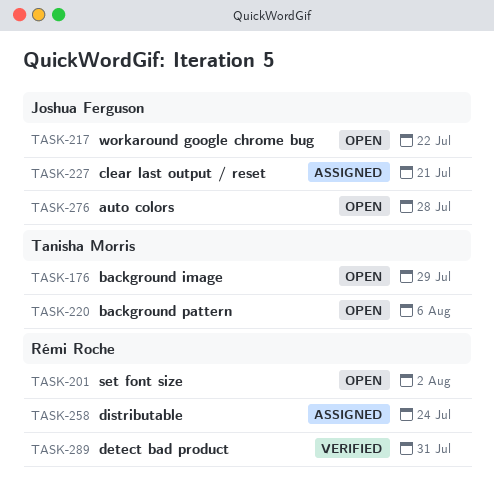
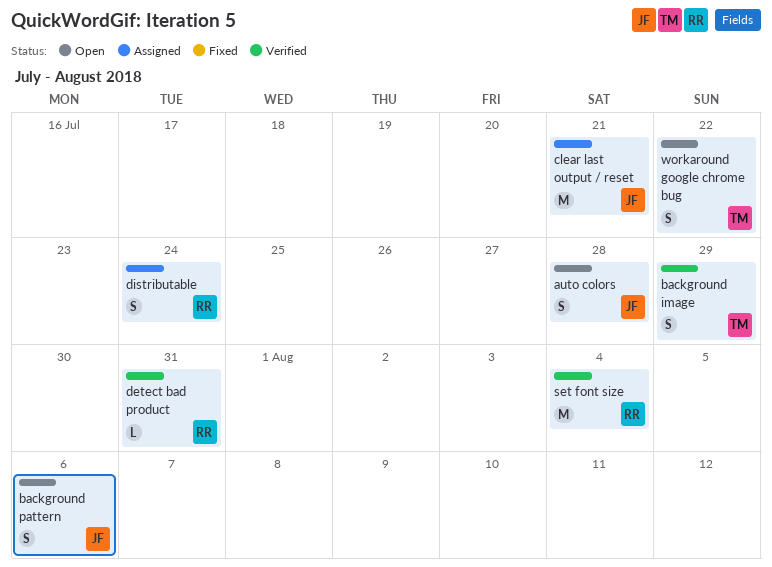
background image, status: Open -> Verified
background pattern, owner: Tanisha Morris -> Joshua Ferguson
set font size, status: Open -> Verified
set font size, due: Aug 2 -> Aug 4
workaround google chrome bug, owner: Joshua Ferguson -> Tanisha Morris

